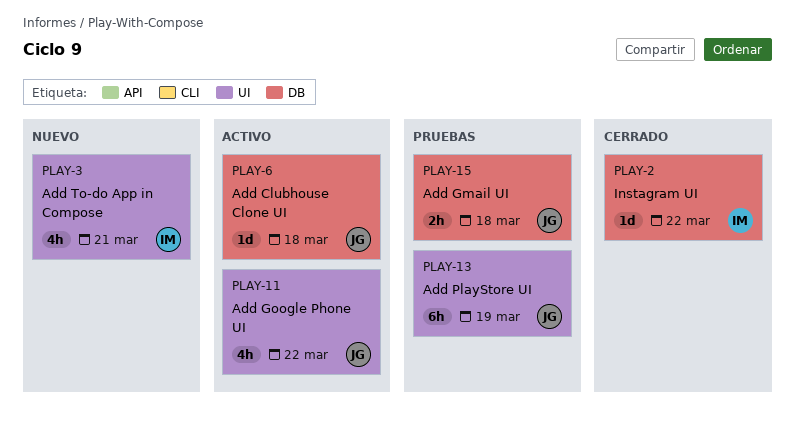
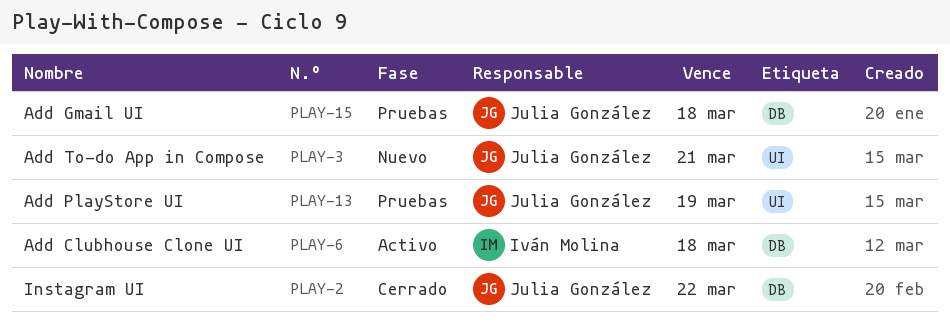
PLAY-2, owner: Iván Molina -> Julia González
PLAY-3, owner: Iván Molina -> Julia González
PLAY-6, owner: Julia González -> Iván Molina
PLAY-11: present -> none

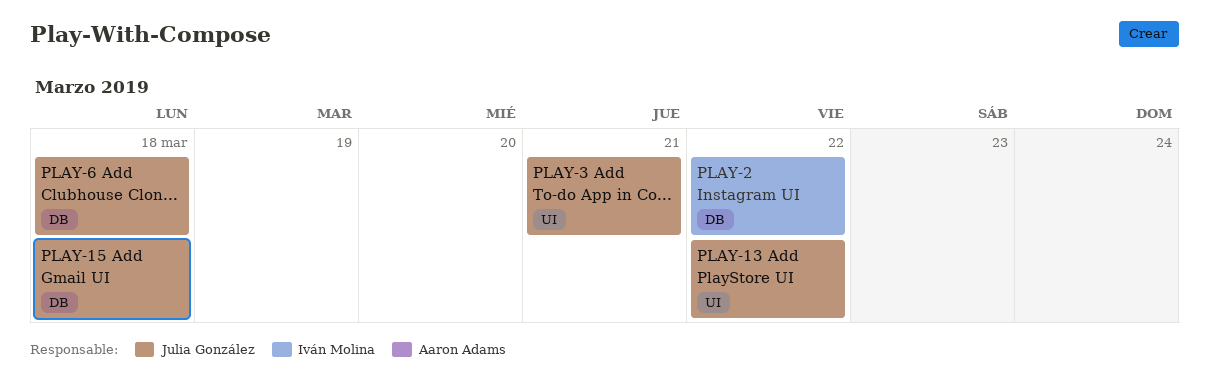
PLAY-2, owner: Julia González -> Iván Molina
PLAY-6, owner: Iván Molina -> Julia González
PLAY-13, due: Mar 19 -> Mar 22

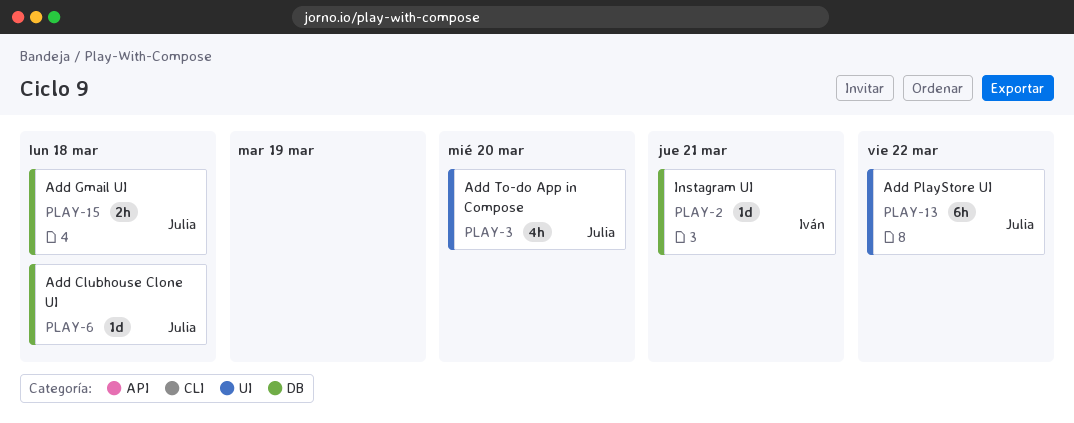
PLAY-2, due: Mar 22 -> Mar 21
PLAY-3, due: Mar 21 -> Mar 20

